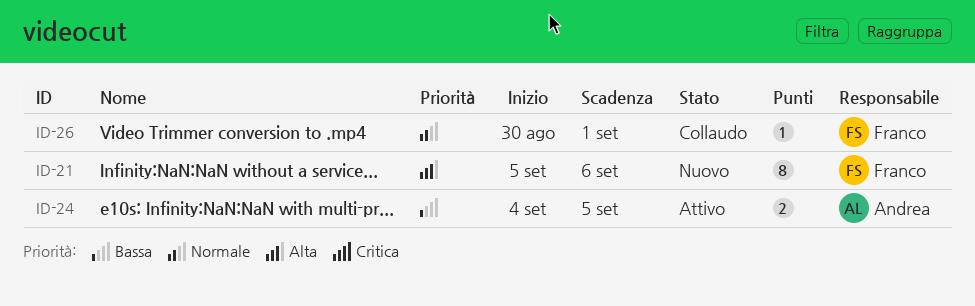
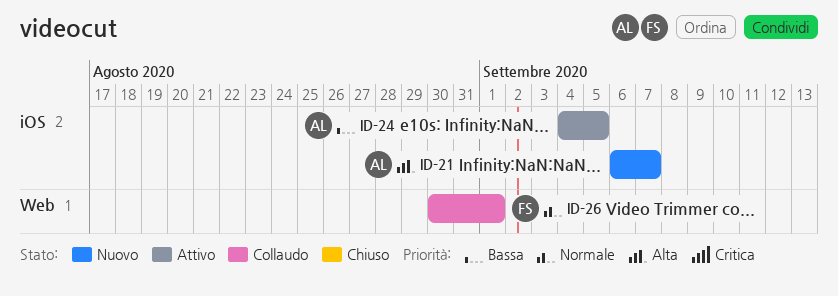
ID-21, owner: Franco -> Andrea
ID-21, start: Sep 5 -> Sep 6
ID-21, due: Sep 6 -> Sep 7

